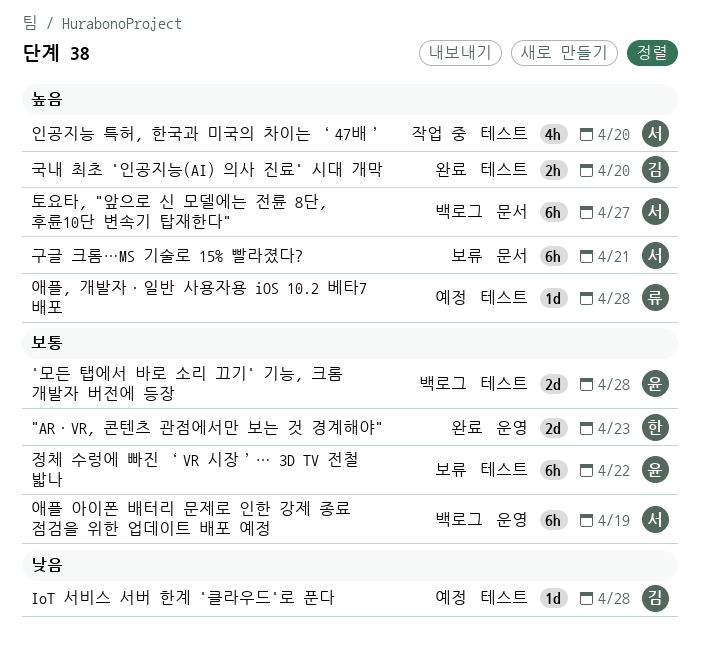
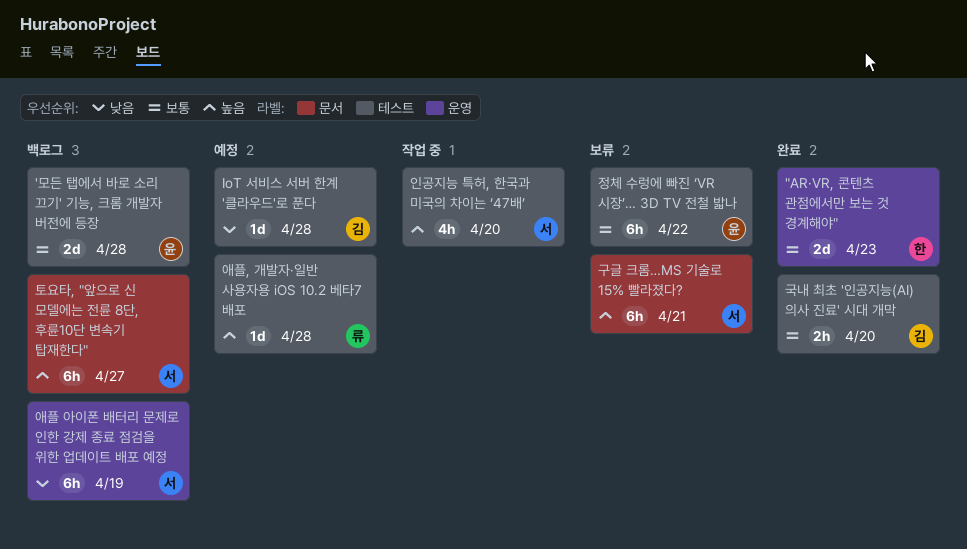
국내 최초 '인공지능(AI) 의사 진료' 시대 개막, priority: 높음 -> 보통
애플 아이폰 배터리 문제로 인한 강제 종료 점검을 위한 업데이트 배포 예정, priority: 보통 -> 낮음

